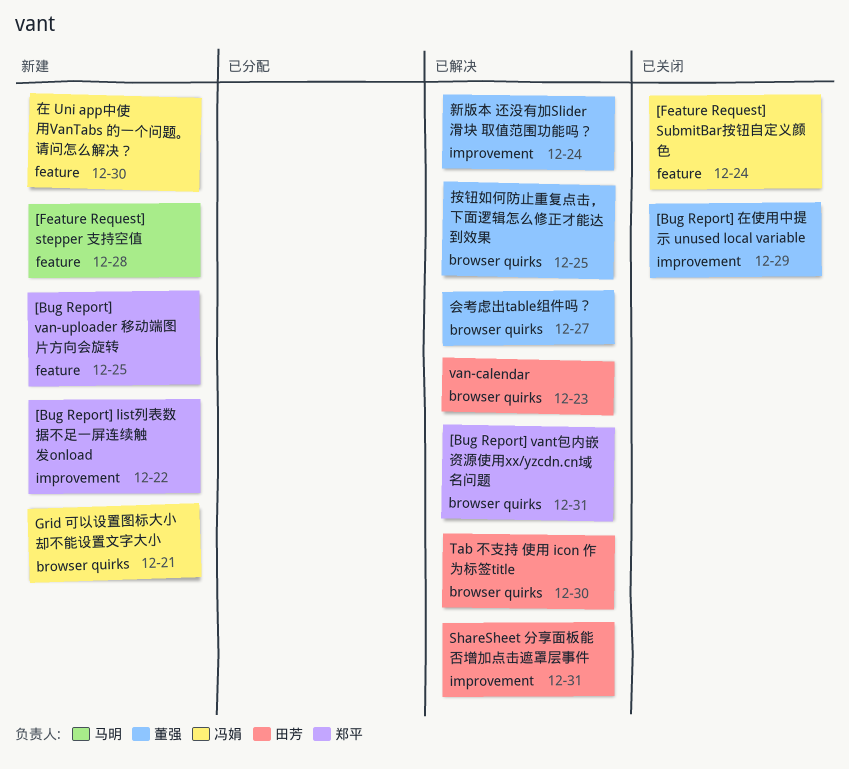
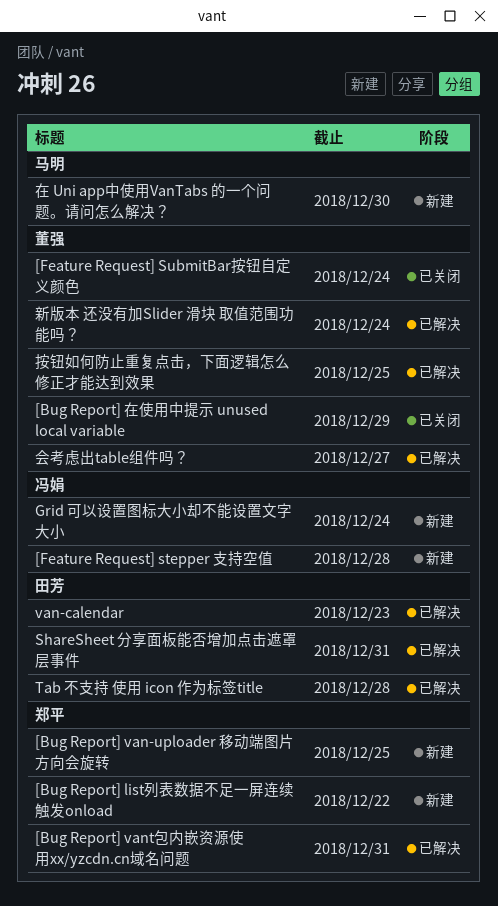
[Feature Request] stepper 支持空值, owner: 马明 -> 冯娟
[Feature Request] SubmitBar按钮自定义颜色, owner: 冯娟 -> 董强
Grid 可以设置图标大小却不能设置文字大小, due: Dec 21 -> Dec 24
Tab 不支持 使用 icon 作为标签title, due: Dec 30 -> Dec 28
在 Uni app中使用VanTabs 的一个问题。请问怎么解决？, owner: 冯娟 -> 马明

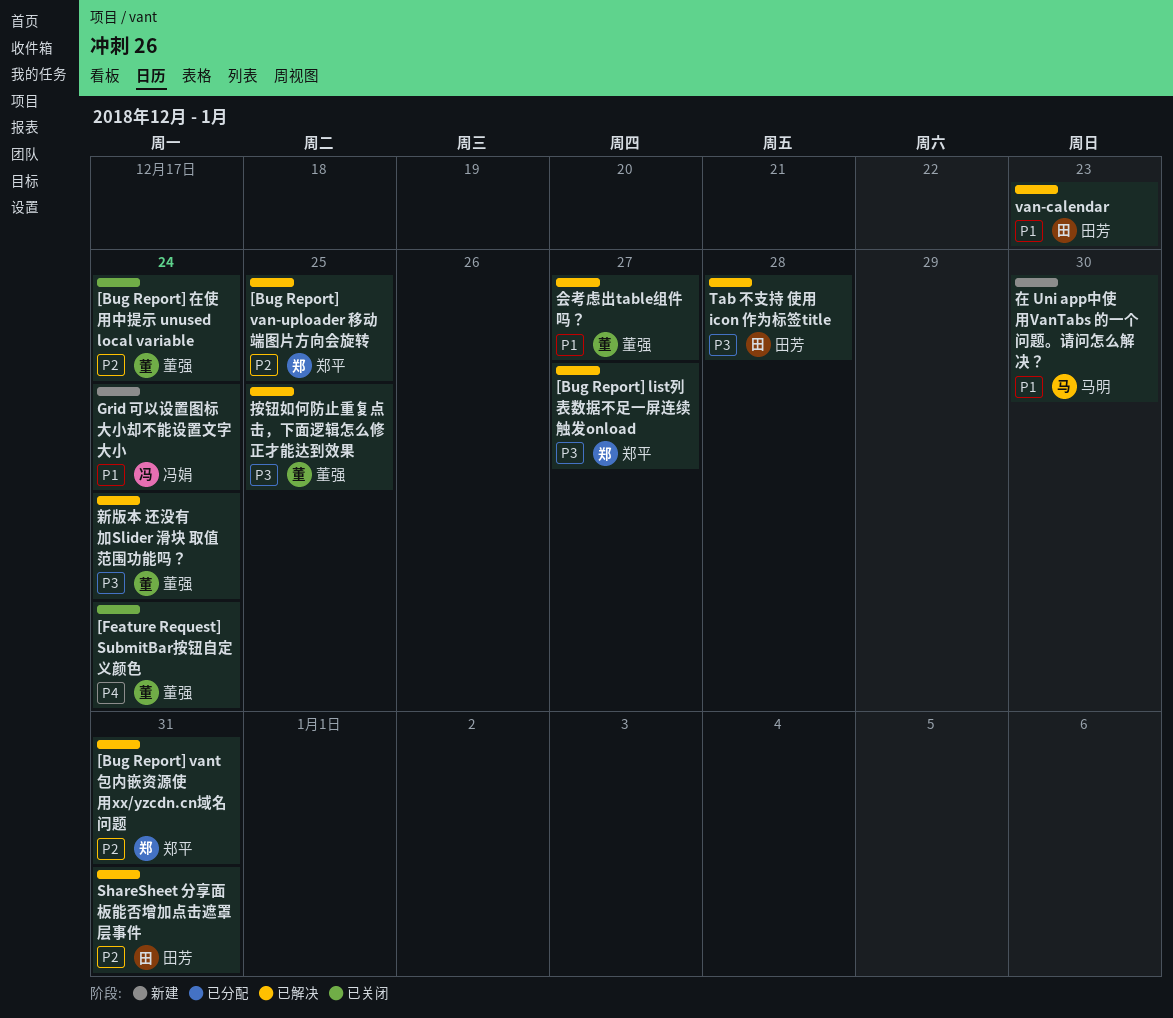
[Bug Report] list列表数据不足一屏连续触发onload, status: 新建 -> 已解决
[Bug Report] list列表数据不足一屏连续触发onload, due: Dec 22 -> Dec 27
[Bug Report] van-uploader 移动端图片方向会旋转, status: 新建 -> 已解决
[Bug Report] 在使用中提示 unused local variable, due: Dec 29 -> Dec 24
[Feature Request] stepper 支持空值: present -> none

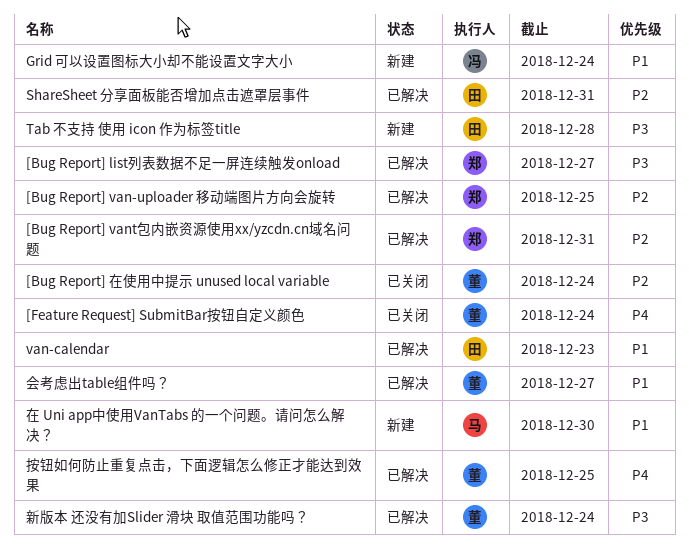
Tab 不支持 使用 icon 作为标签title, status: 已解决 -> 新建
按钮如何防止重复点击，下面逻辑怎么修正才能达到效果, priority: P3 -> P4

